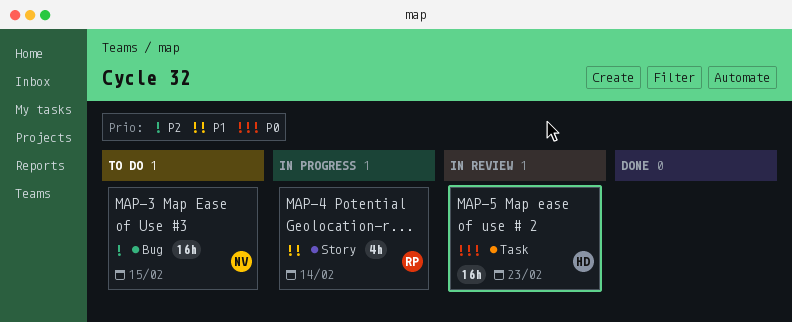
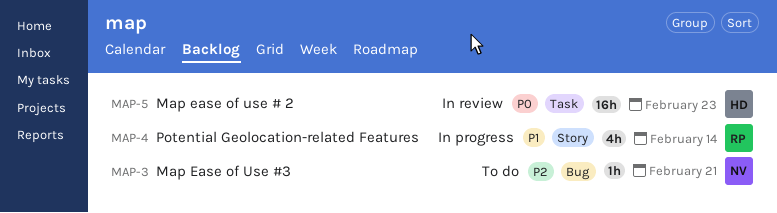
MAP-3, estimate: 16h -> 1h
MAP-3, due: Feb 15 -> Feb 21

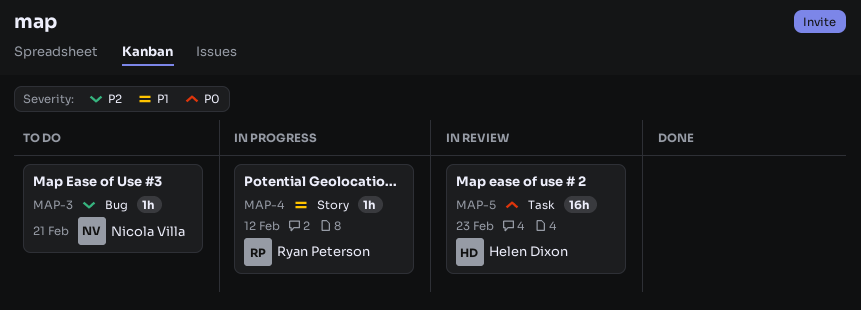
MAP-4, estimate: 4h -> 1h
MAP-4, due: Feb 14 -> Feb 12

